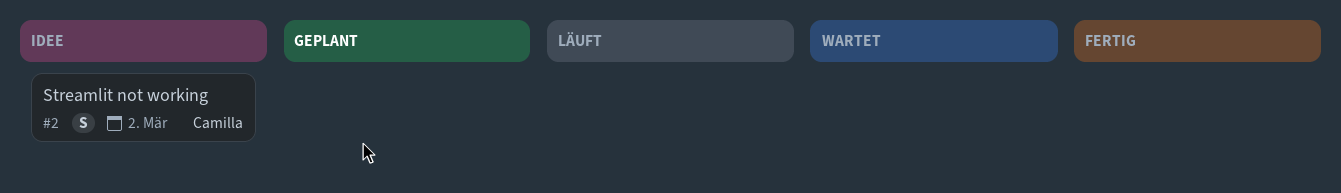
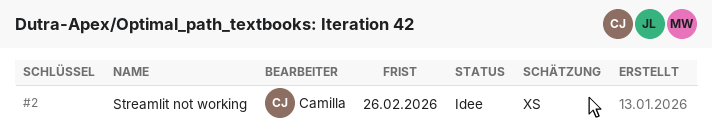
#2, estimate: S -> XS
#2, due: Mar 2 -> Feb 26

